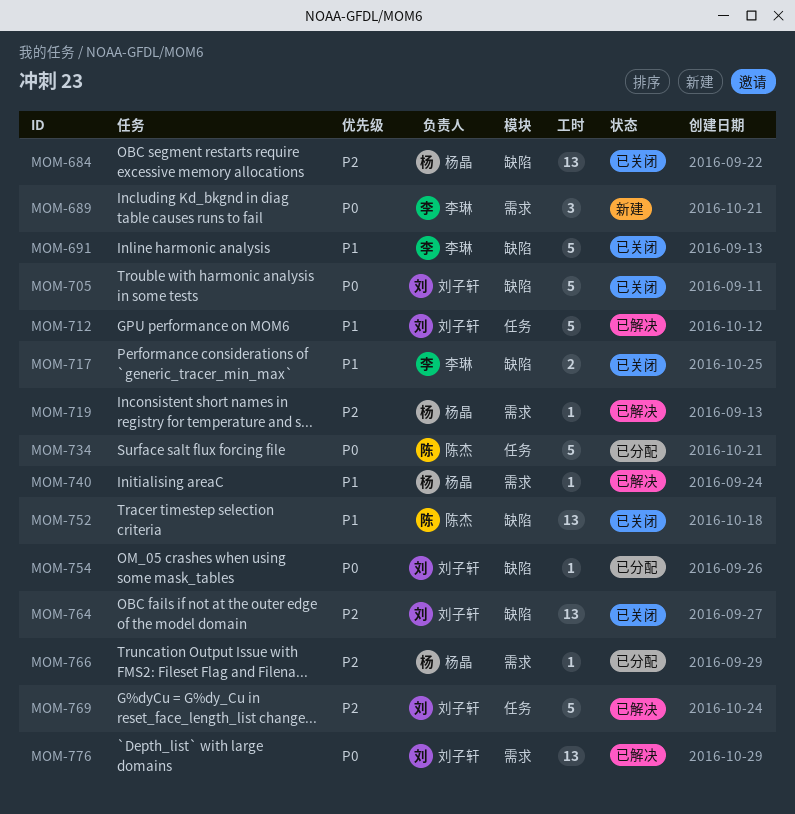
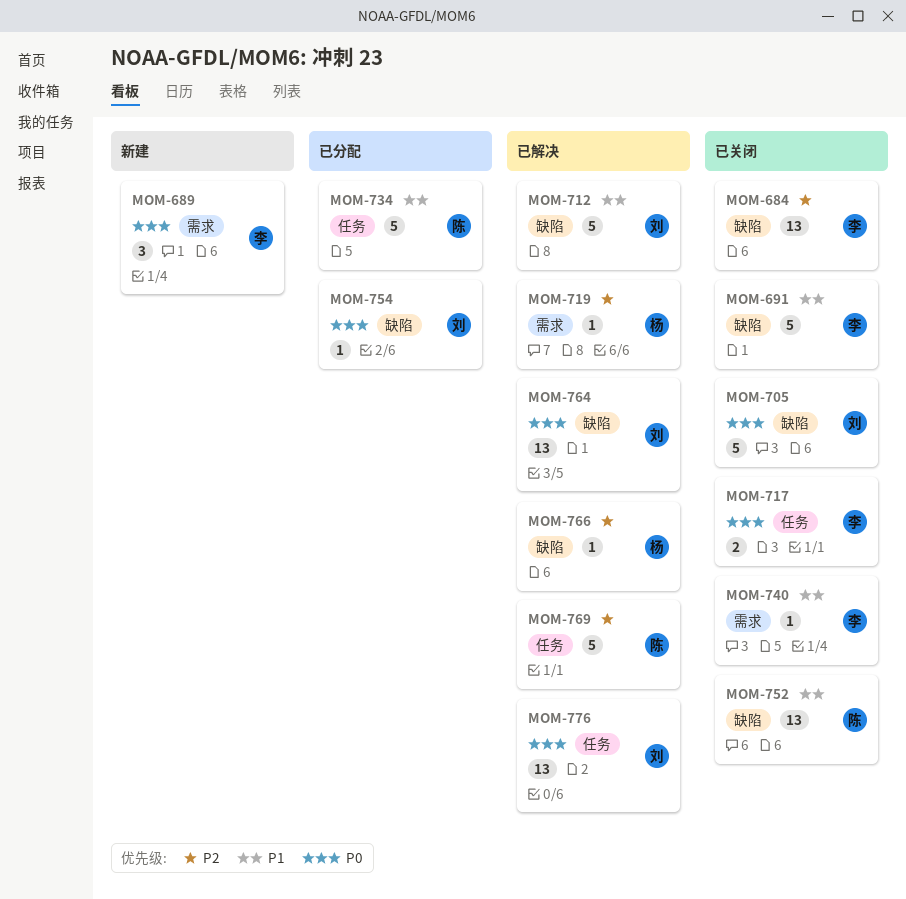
MOM-684, owner: 杨晶 -> 李琳
MOM-712, label: 任务 -> 缺陷
MOM-717, priority: P1 -> P0
MOM-717, label: 缺陷 -> 任务
MOM-734, priority: P0 -> P1
MOM-740, status: 已解决 -> 已关闭
MOM-740, owner: 杨晶 -> 李琳
MOM-764, status: 已关闭 -> 已解决
MOM-764, priority: P2 -> P0
MOM-766, status: 已分配 -> 已解决
MOM-766, label: 需求 -> 缺陷
MOM-769, owner: 刘子轩 -> 陈杰
MOM-776, label: 需求 -> 任务

